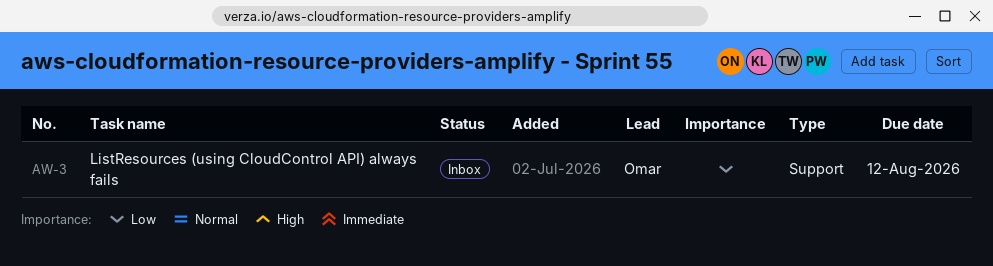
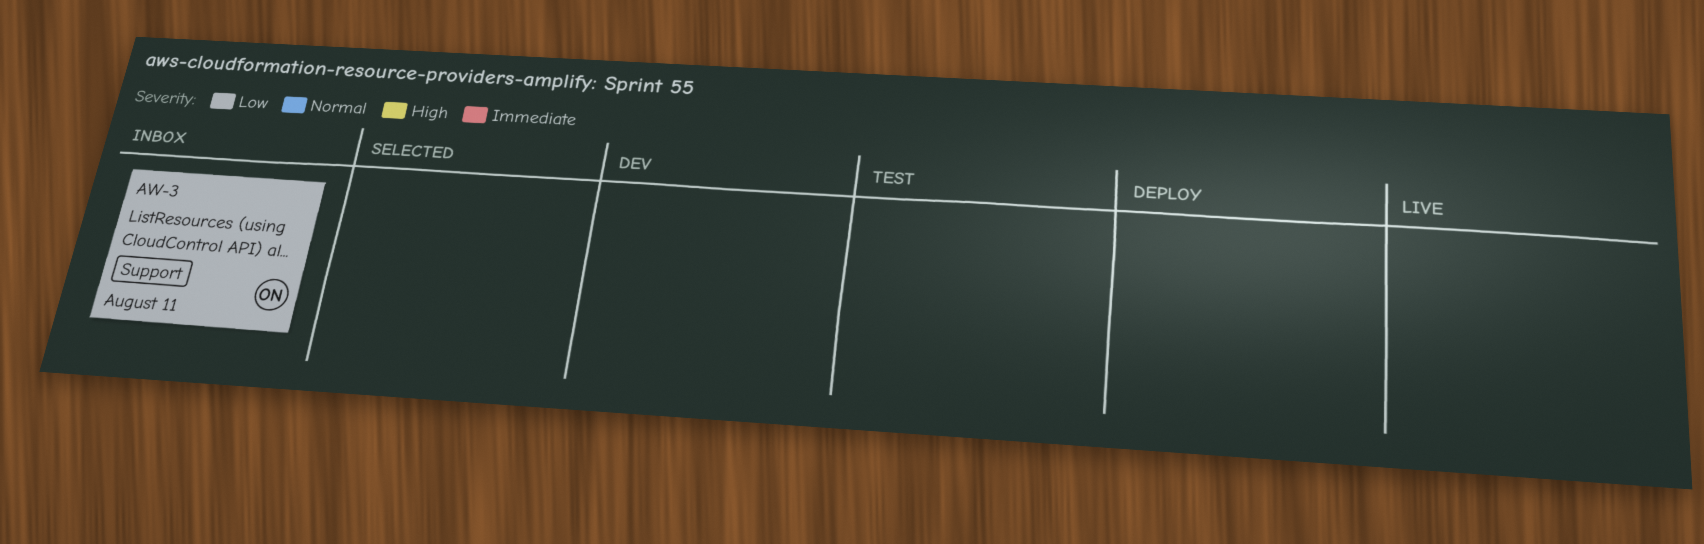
AW-3, due: Aug 12 -> Aug 11

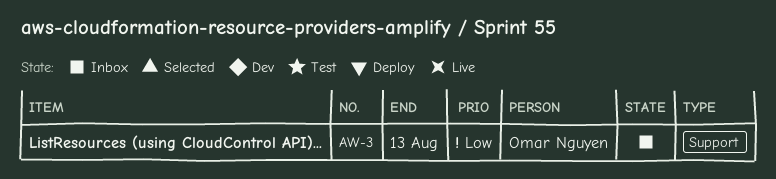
AW-3, due: Aug 11 -> Aug 13

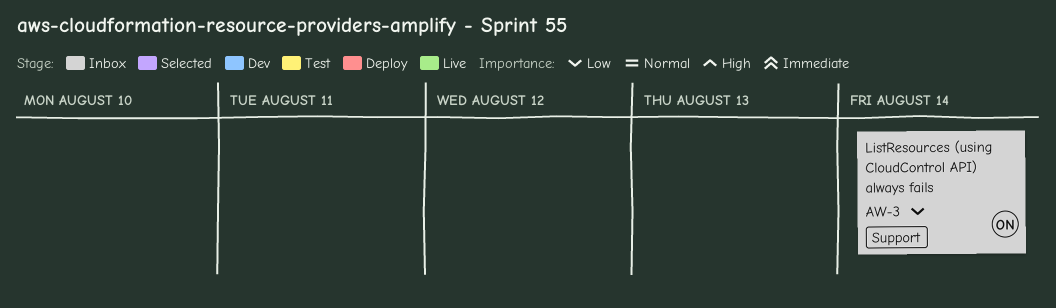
AW-3, due: Aug 13 -> Aug 14

